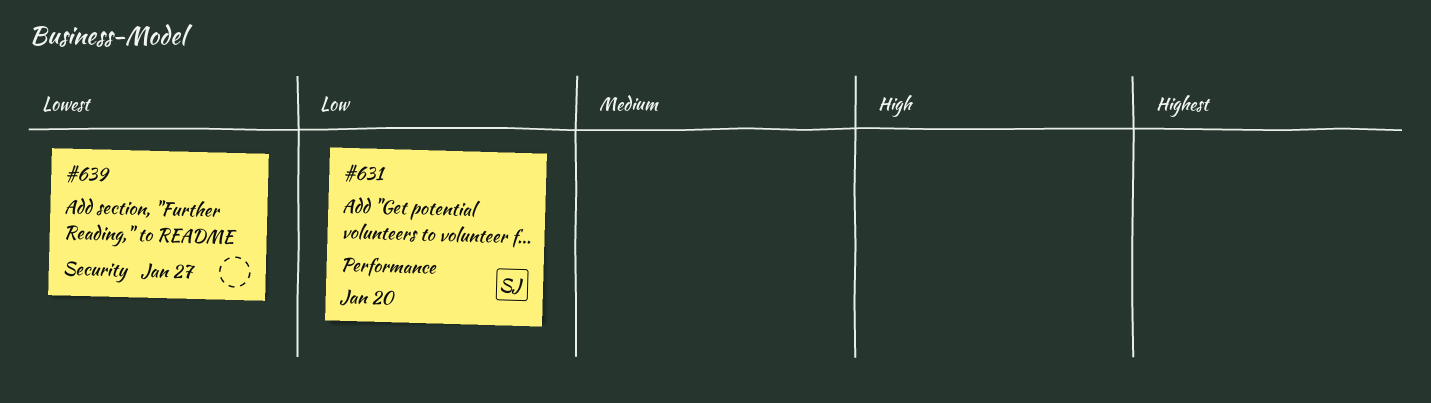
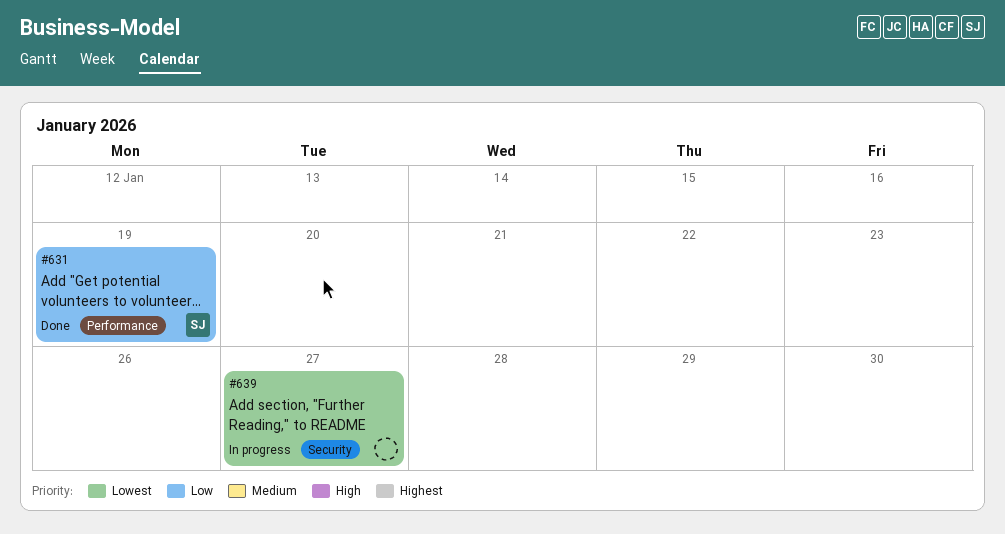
#631, due: Jan 20 -> Jan 19

